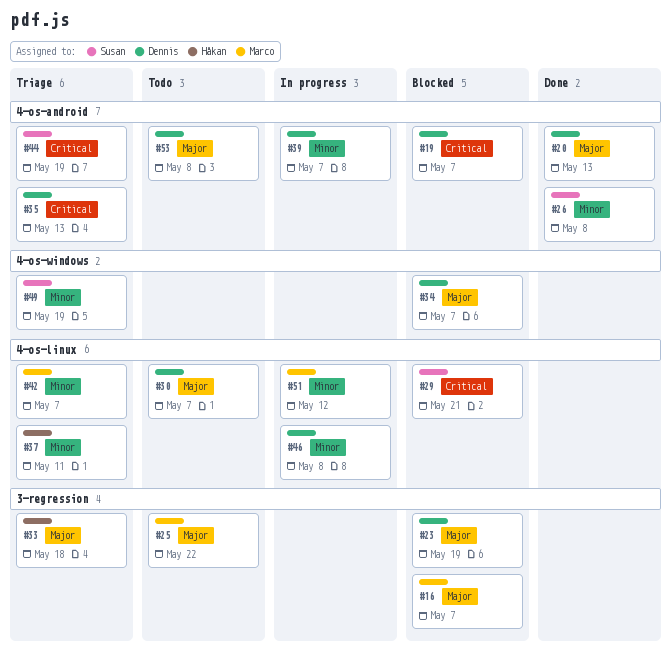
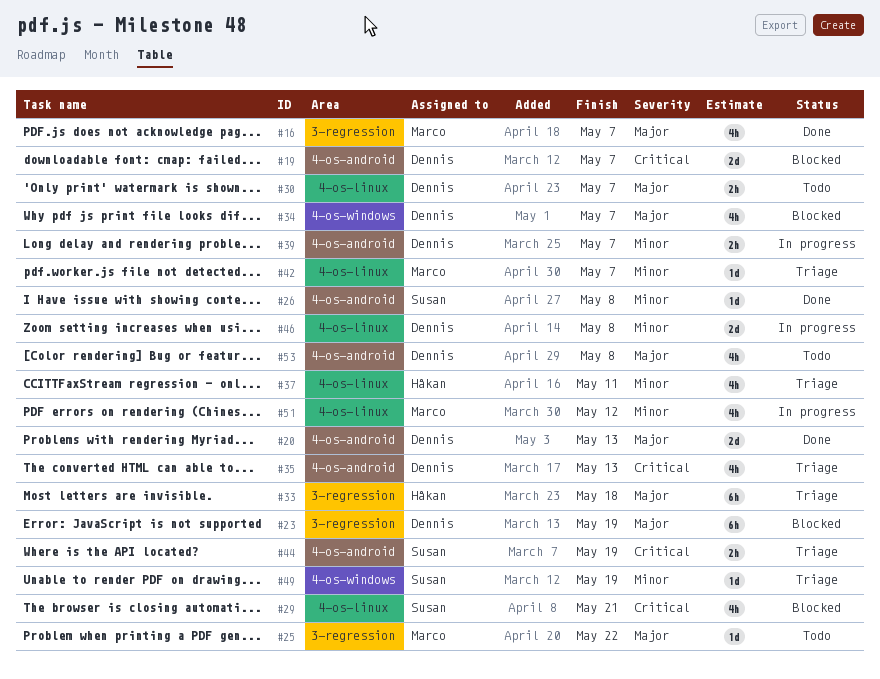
#16, status: Blocked -> Done

